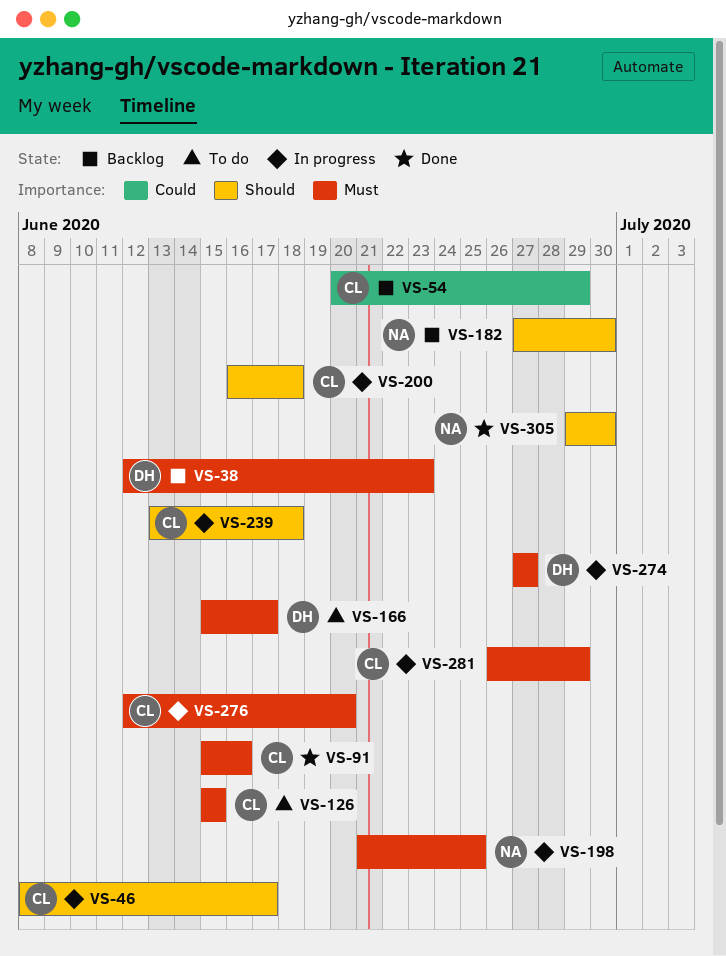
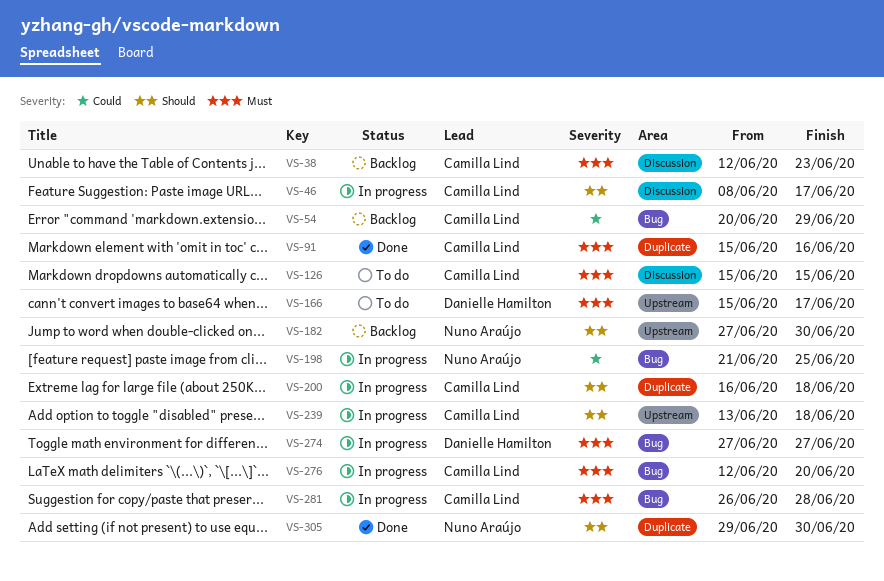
VS-38, owner: Danielle Hamilton -> Camilla Lind
VS-198, priority: Must -> Could
VS-281, due: Jun 29 -> Jun 28

